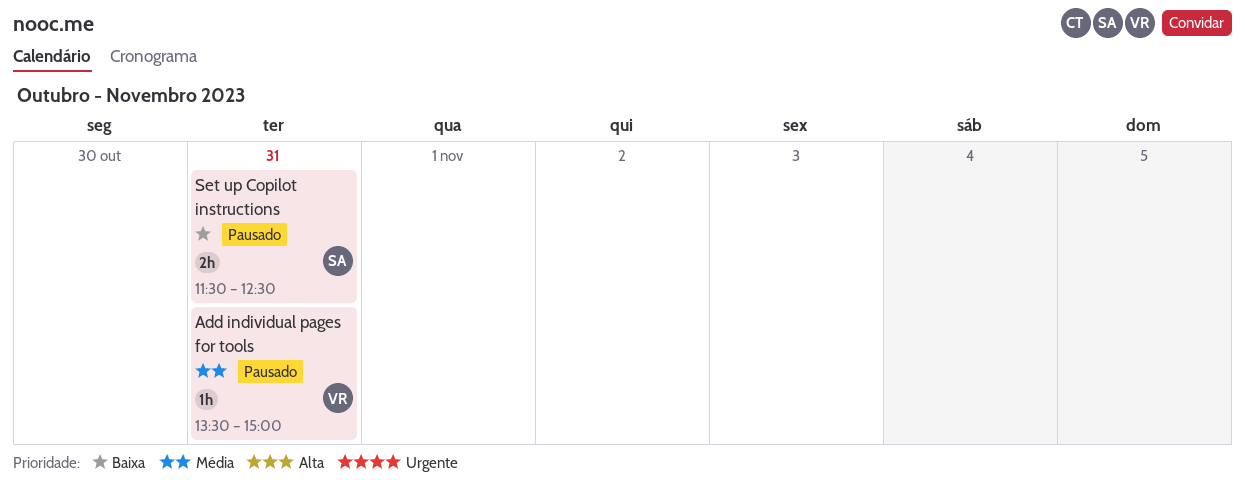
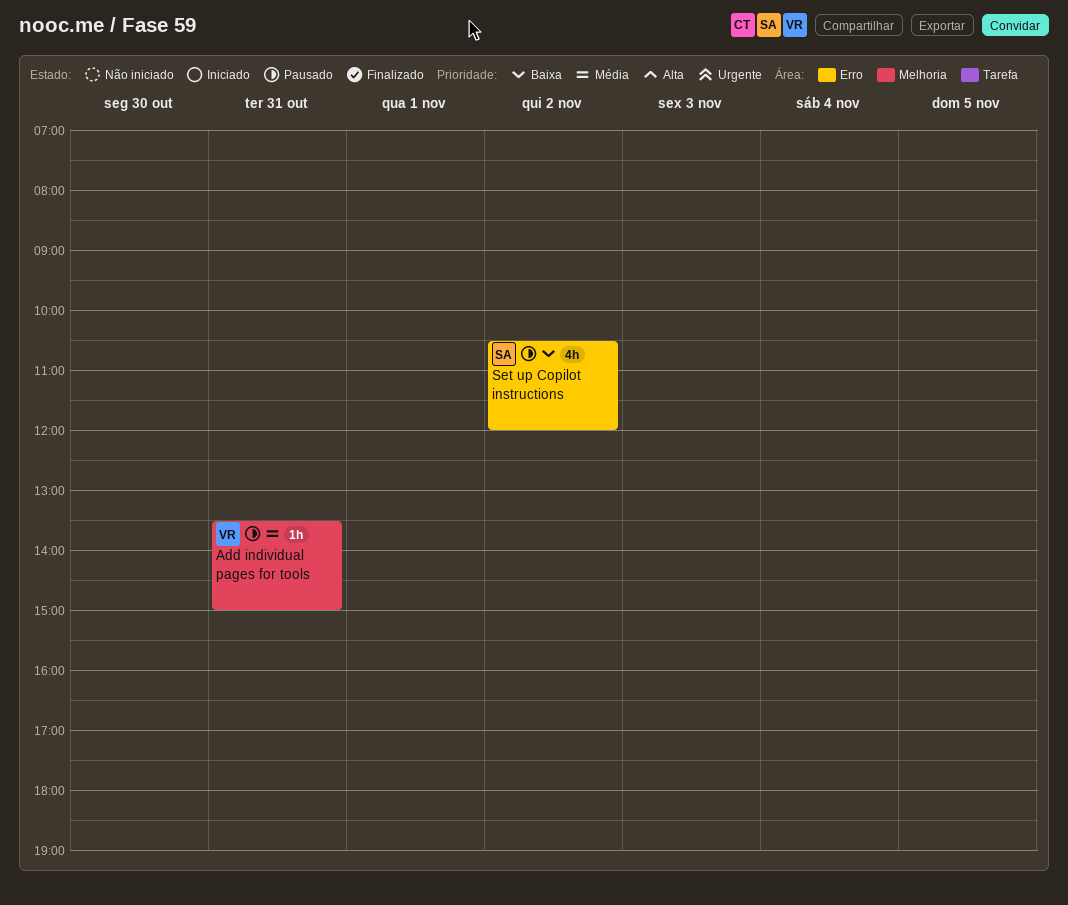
Set up Copilot instructions, estimate: 2h -> 4h
Set up Copilot instructions, day: Oct 31 -> Nov 2
Set up Copilot instructions, begins: 11:30 -> 10:30
Set up Copilot instructions, ends: 12:30 -> 12:00

